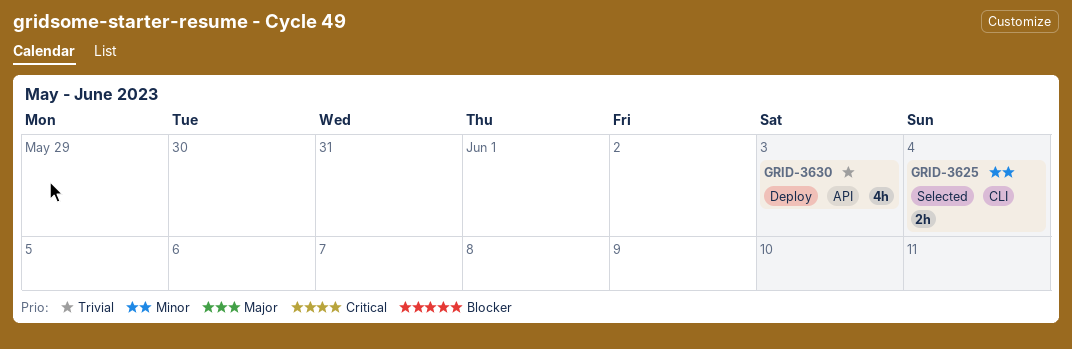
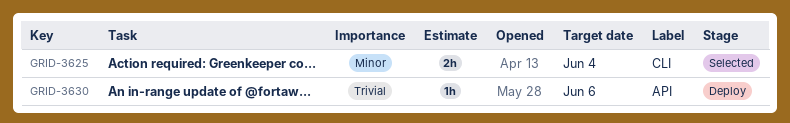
GRID-3630, estimate: 4h -> 1h
GRID-3630, due: Jun 3 -> Jun 6

